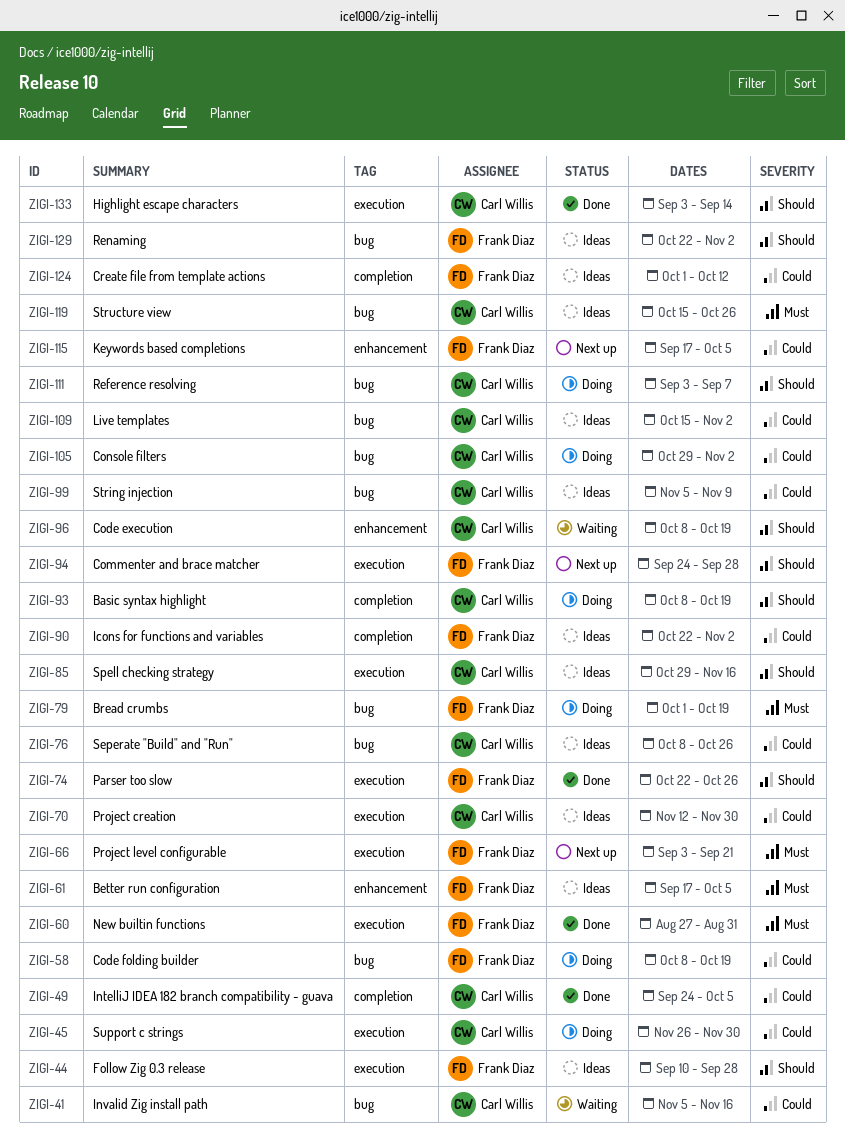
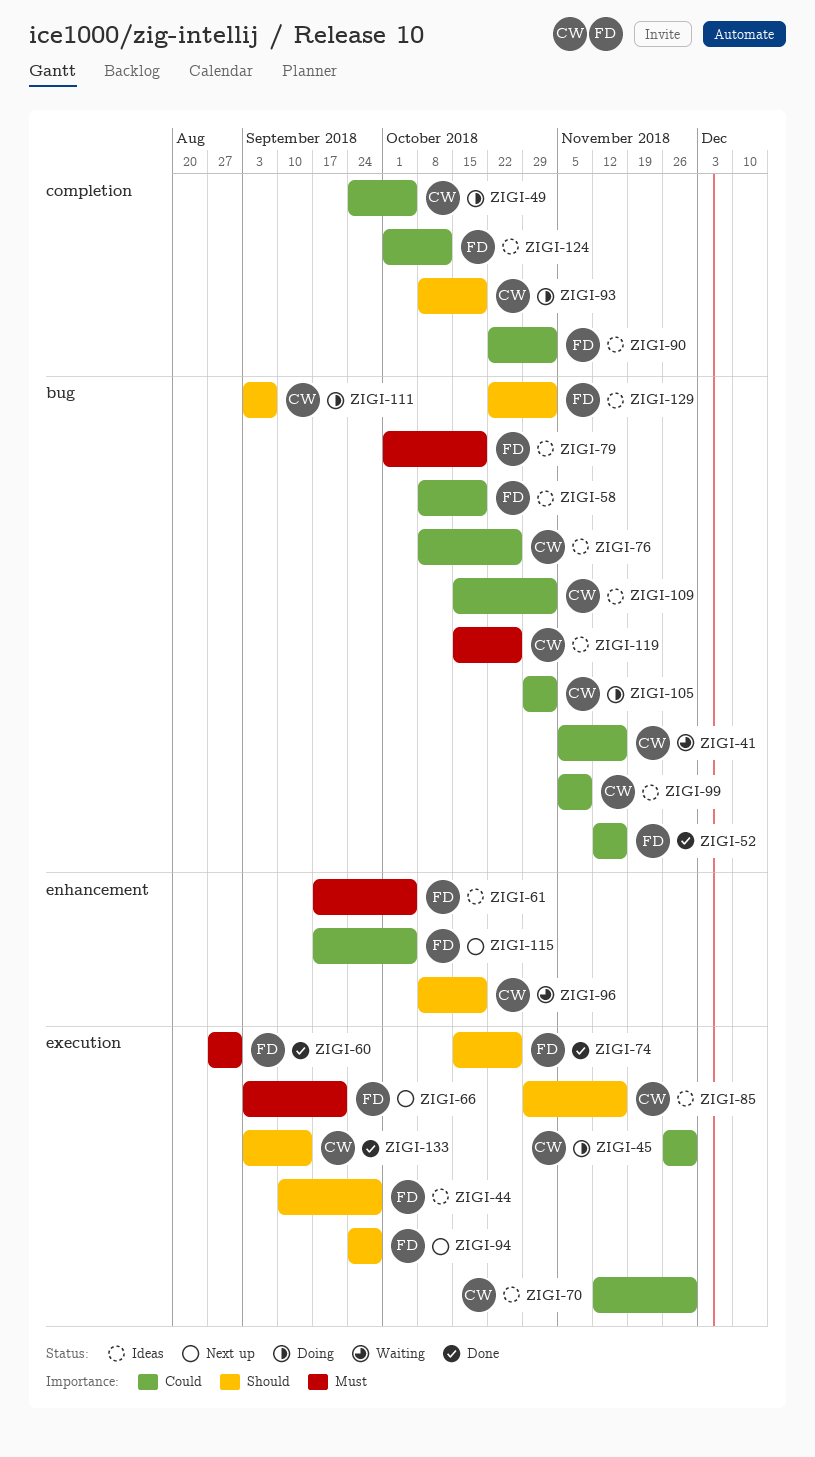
ZIGI-49, status: Done -> Doing
ZIGI-52: none -> present
ZIGI-58, status: Doing -> Ideas
ZIGI-74, start: Oct 22 -> Oct 15
ZIGI-79, status: Doing -> Ideas

